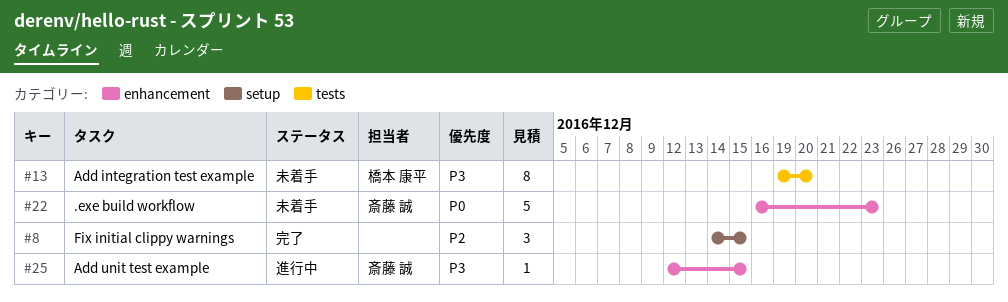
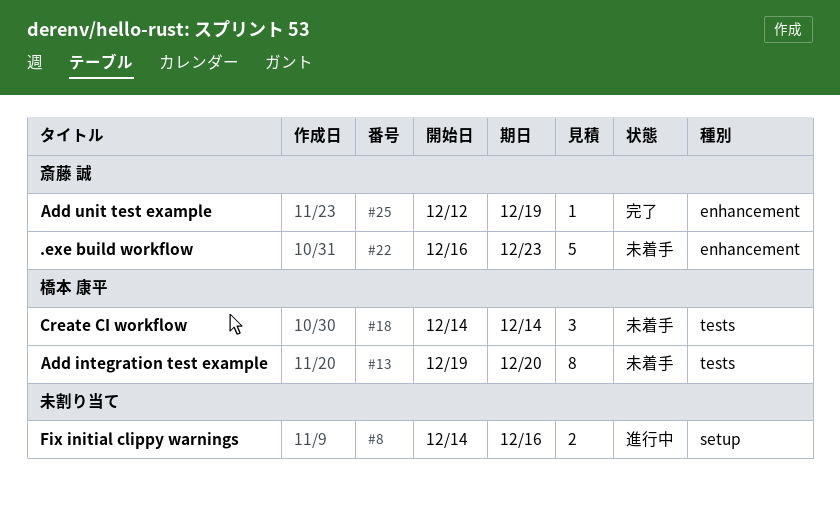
#8, status: 完了 -> 進行中
#8, estimate: 3 -> 2
#8, due: Dec 15 -> Dec 16
#18: none -> present
#25, status: 進行中 -> 完了
#25, due: Dec 15 -> Dec 19

